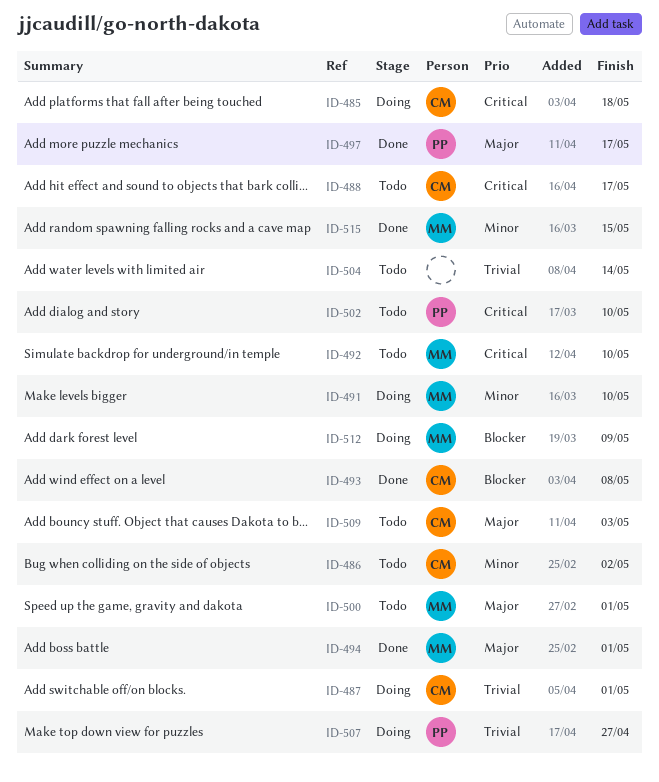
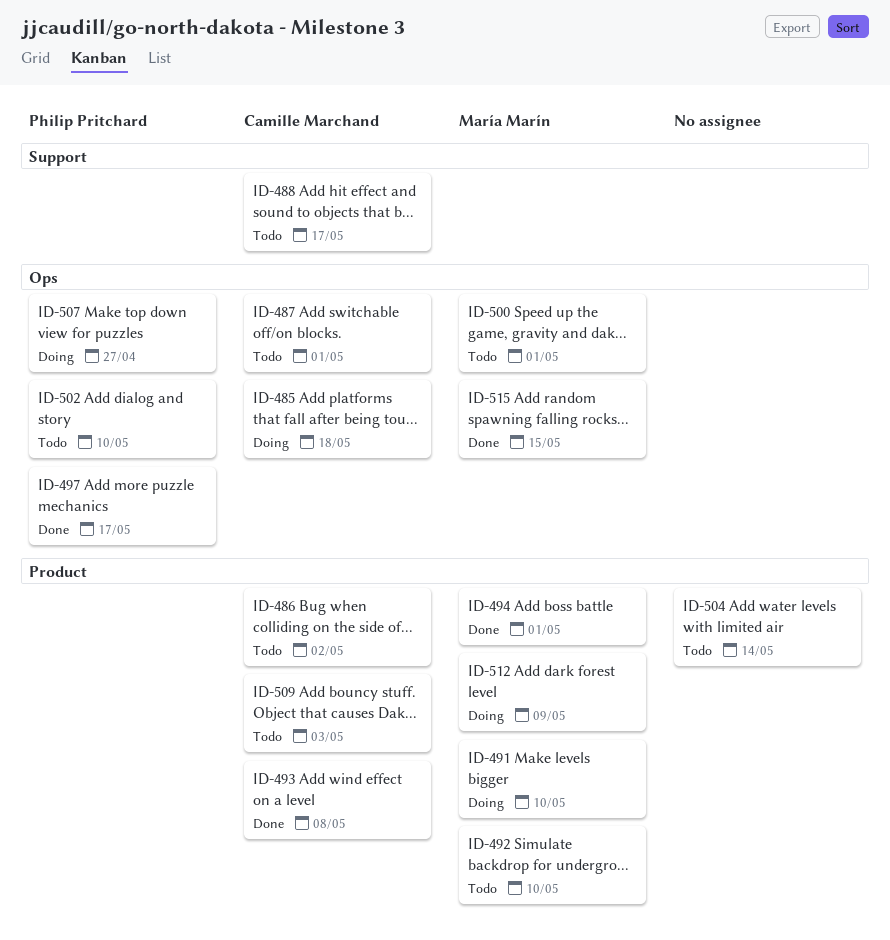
ID-487, status: Doing -> Todo

